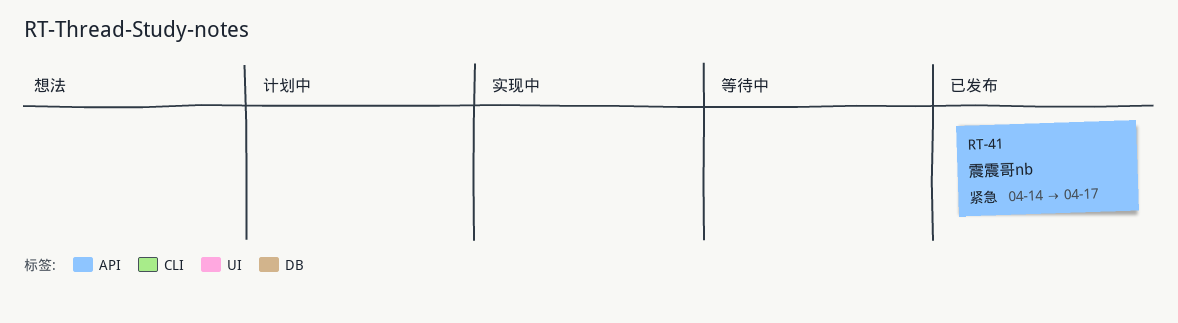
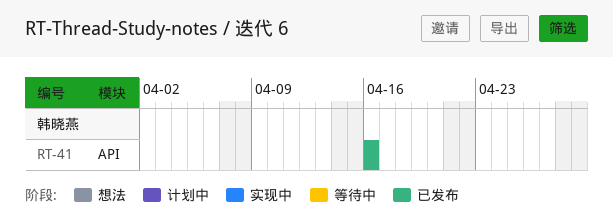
RT-41, start: Apr 14 -> Apr 16
RT-41, due: Apr 17 -> Apr 16

